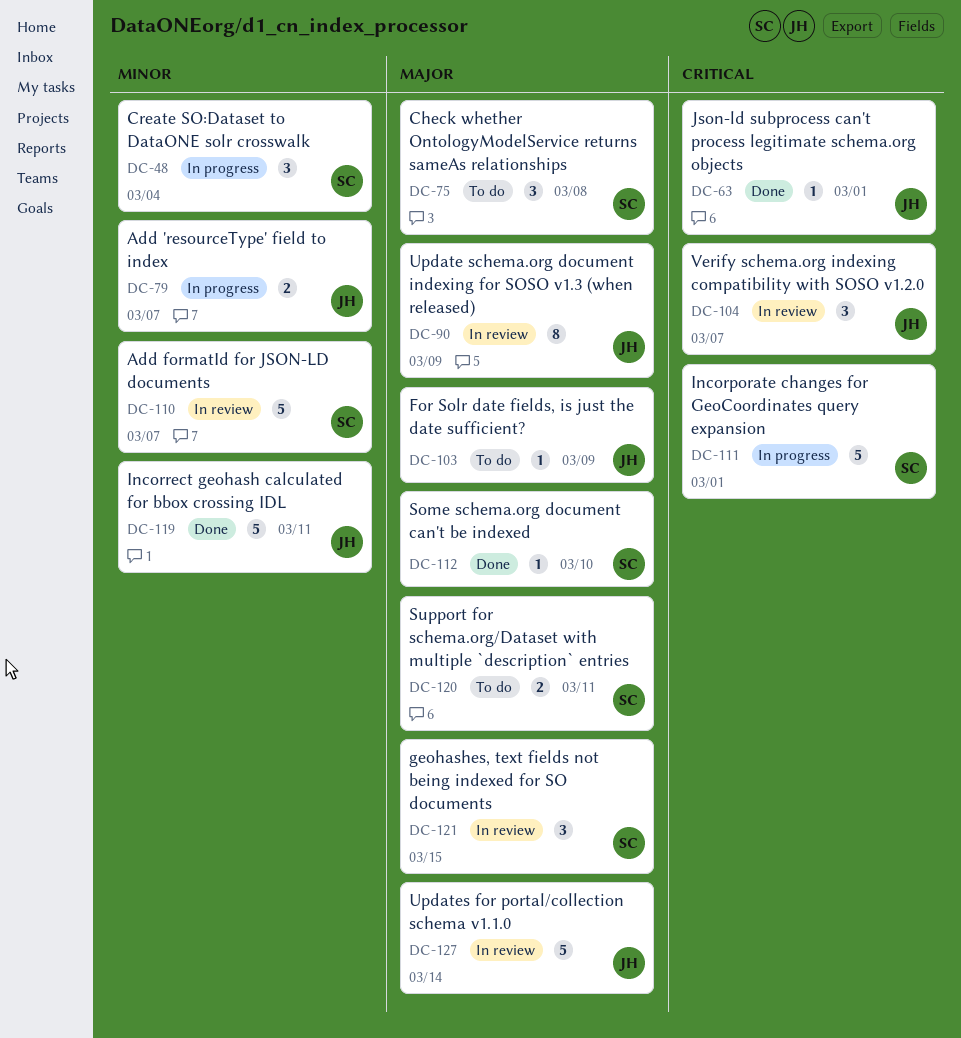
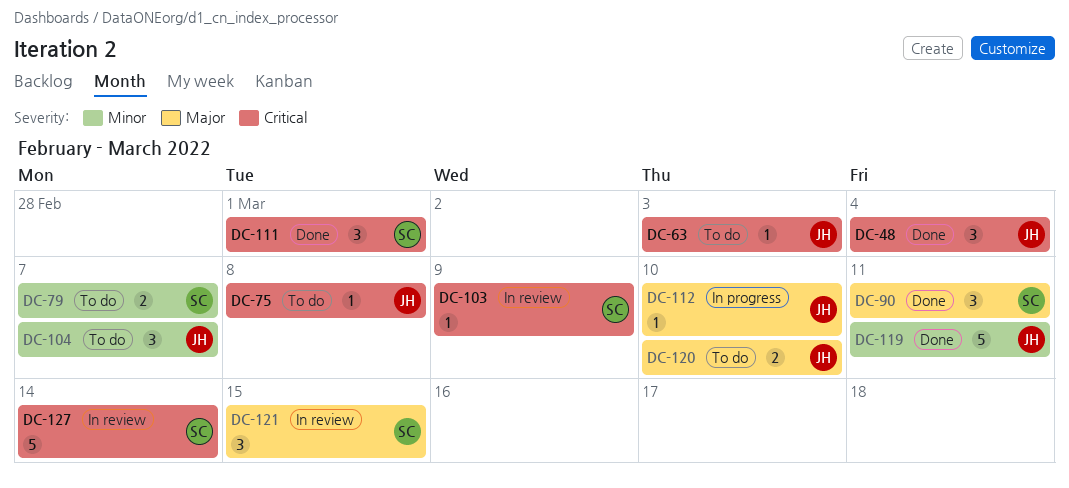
DC-48, status: In progress -> Done
DC-48, owner: SC -> JH
DC-48, priority: Minor -> Critical
DC-63, status: Done -> To do
DC-63, due: Mar 1 -> Mar 3
DC-75, owner: SC -> JH
DC-75, priority: Major -> Critical
DC-75, estimate: 3 -> 1
DC-79, status: In progress -> To do
DC-79, owner: JH -> SC
DC-90, status: In review -> Done
DC-90, owner: JH -> SC
DC-90, estimate: 8 -> 3
DC-90, due: Mar 9 -> Mar 11
DC-103, status: To do -> In review
DC-103, owner: JH -> SC
DC-103, priority: Major -> Critical
DC-104, status: In review -> To do
DC-104, priority: Critical -> Minor
DC-110: present -> none
DC-111, status: In progress -> Done
DC-111, estimate: 5 -> 3
DC-112, status: Done -> In progress
DC-112, owner: SC -> JH
DC-120, owner: SC -> JH
DC-120, due: Mar 11 -> Mar 10
DC-127, owner: JH -> SC
DC-127, priority: Major -> Critical

